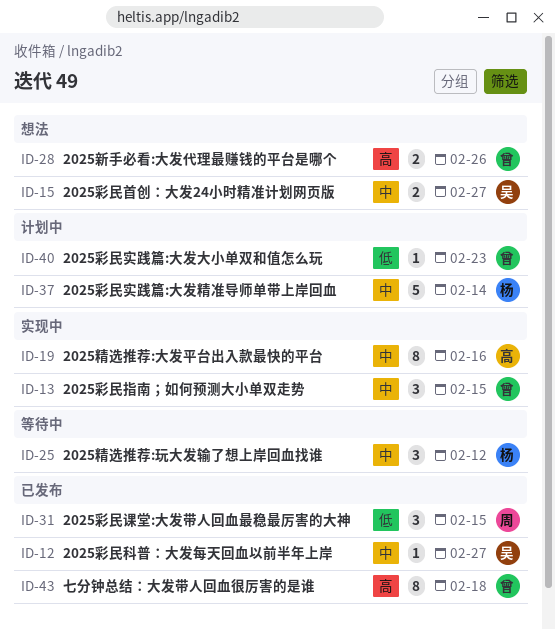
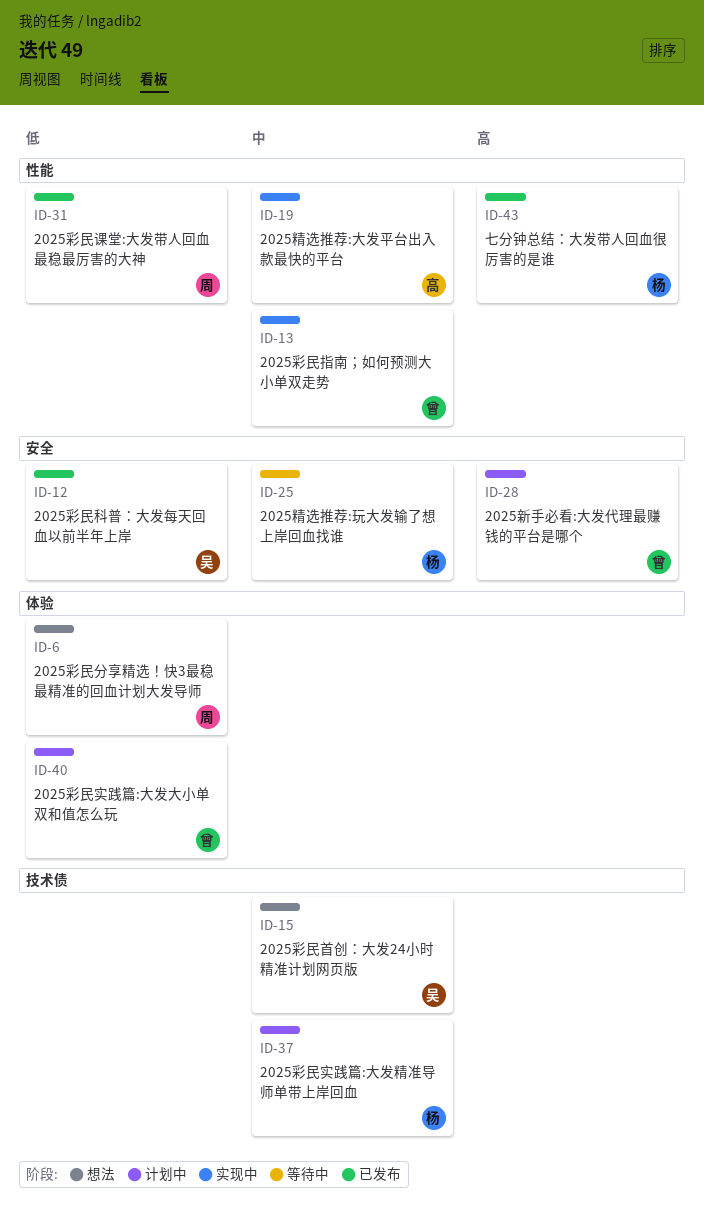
ID-6: none -> present
ID-12, priority: 中 -> 低
ID-28, status: 想法 -> 计划中
ID-43, owner: 曾 -> 杨

